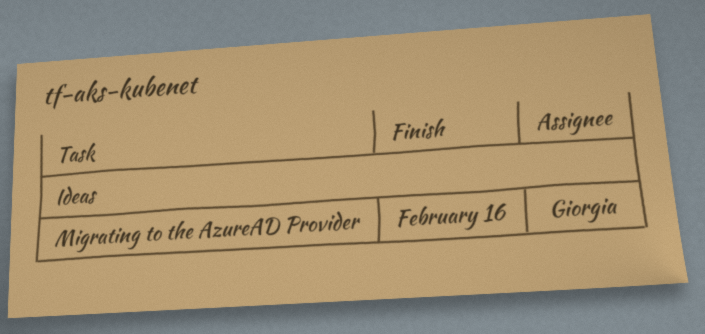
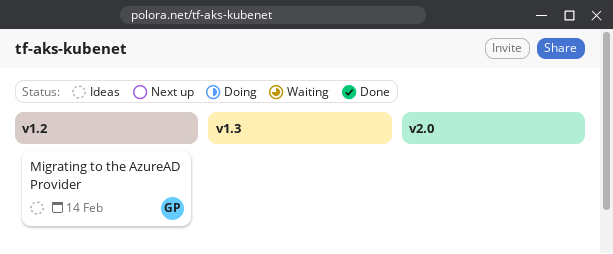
Migrating to the AzureAD Provider, due: Feb 16 -> Feb 14

